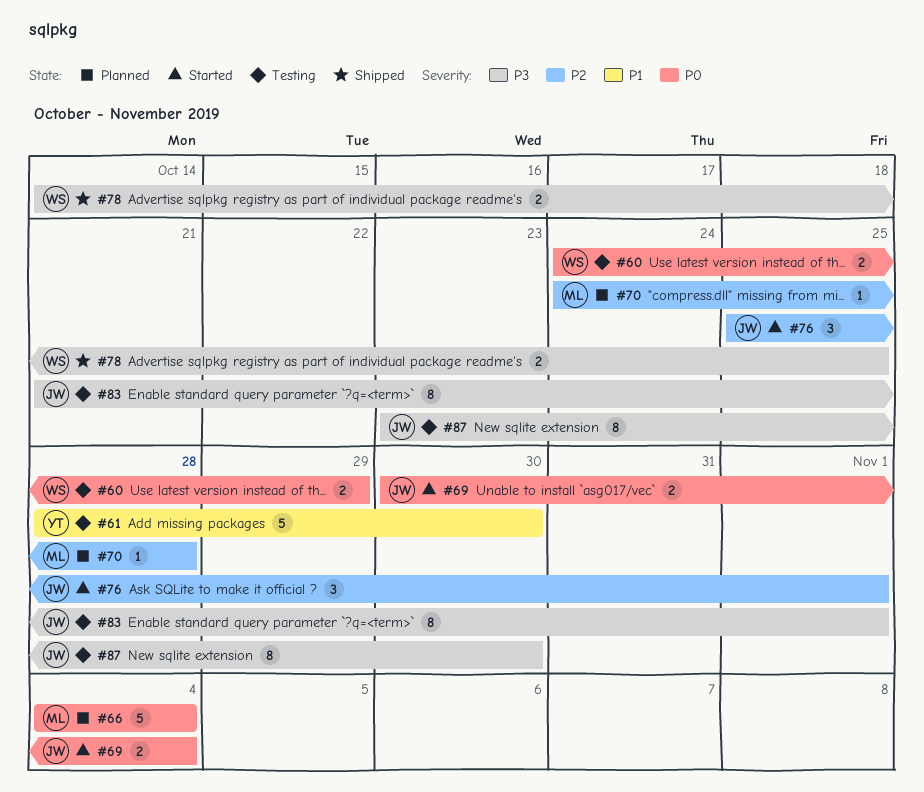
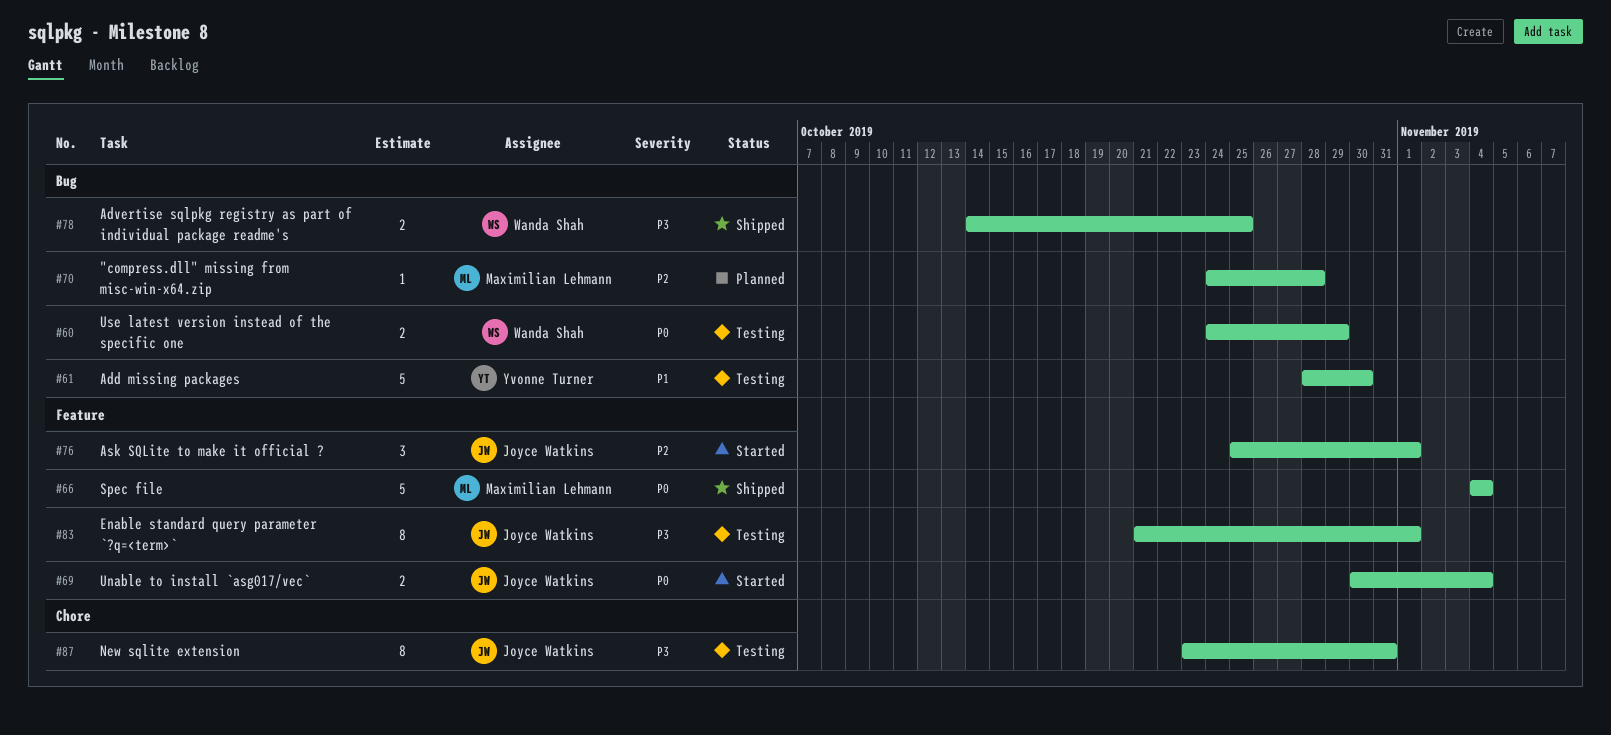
#66, status: Planned -> Shipped
#87, due: Oct 30 -> Oct 31

